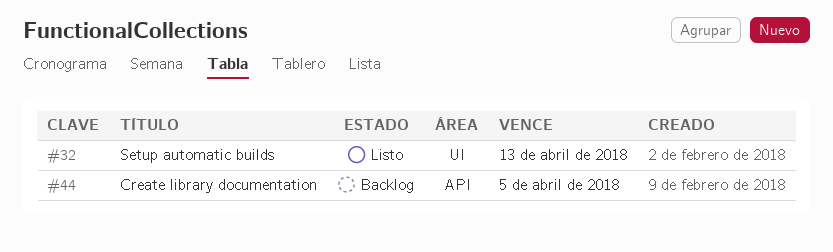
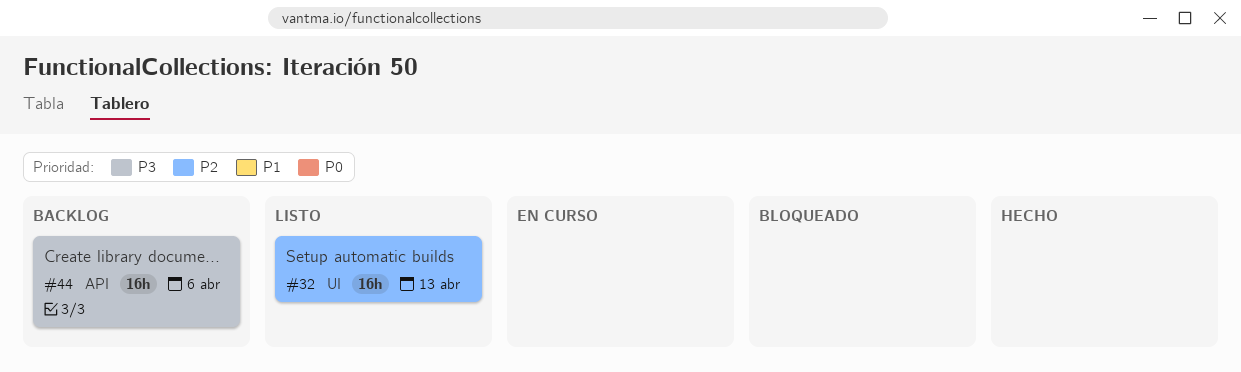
#44, due: Apr 5 -> Apr 6

